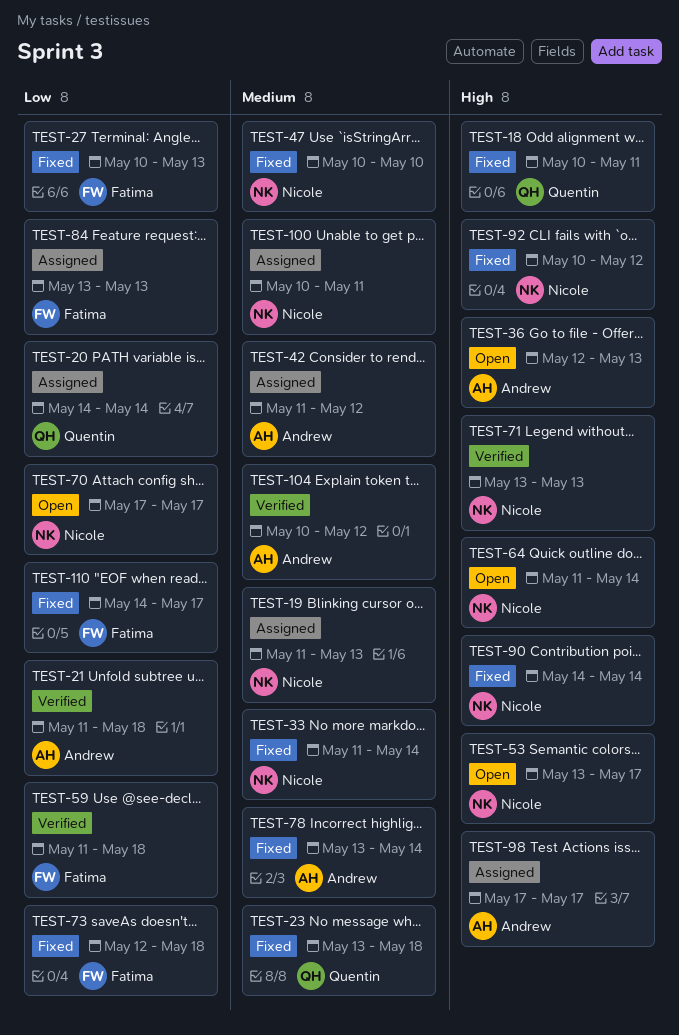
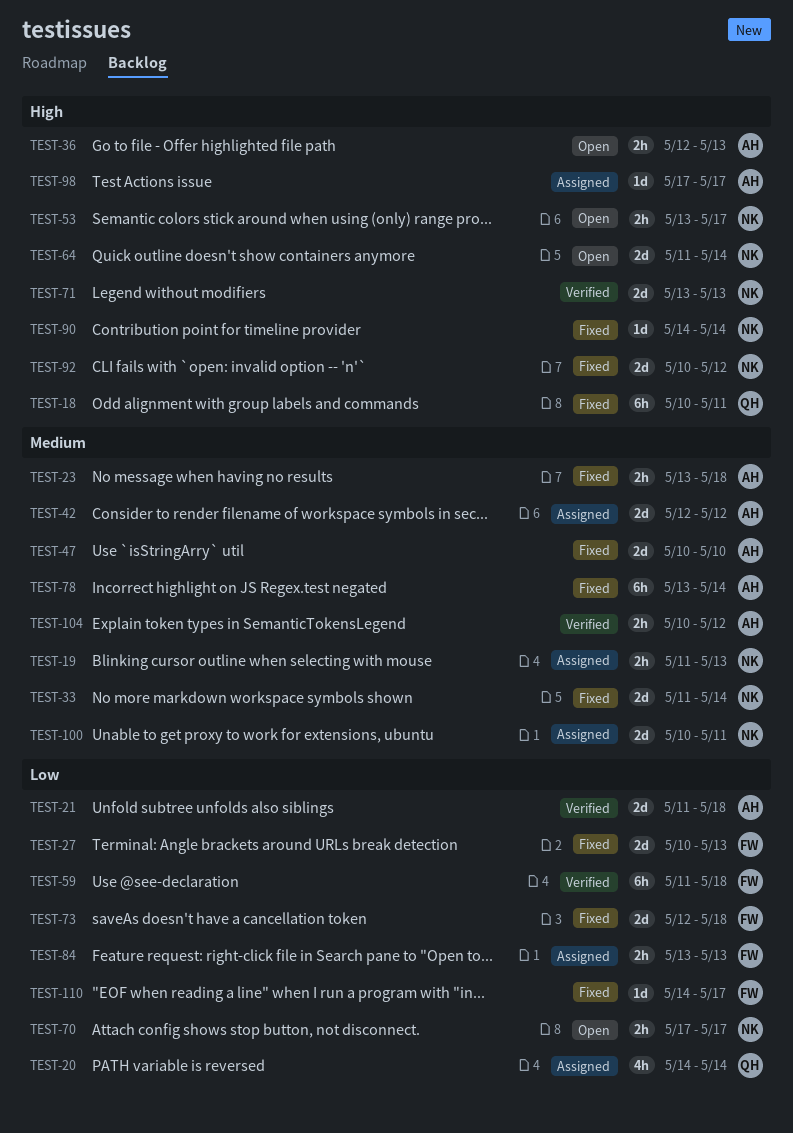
TEST-23, owner: Quentin -> Andrew
TEST-42, start: May 11 -> May 12
TEST-47, owner: Nicole -> Andrew

